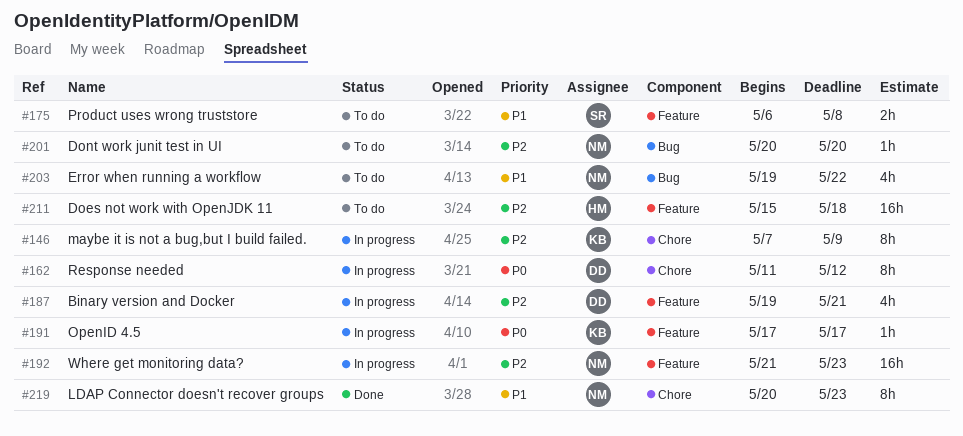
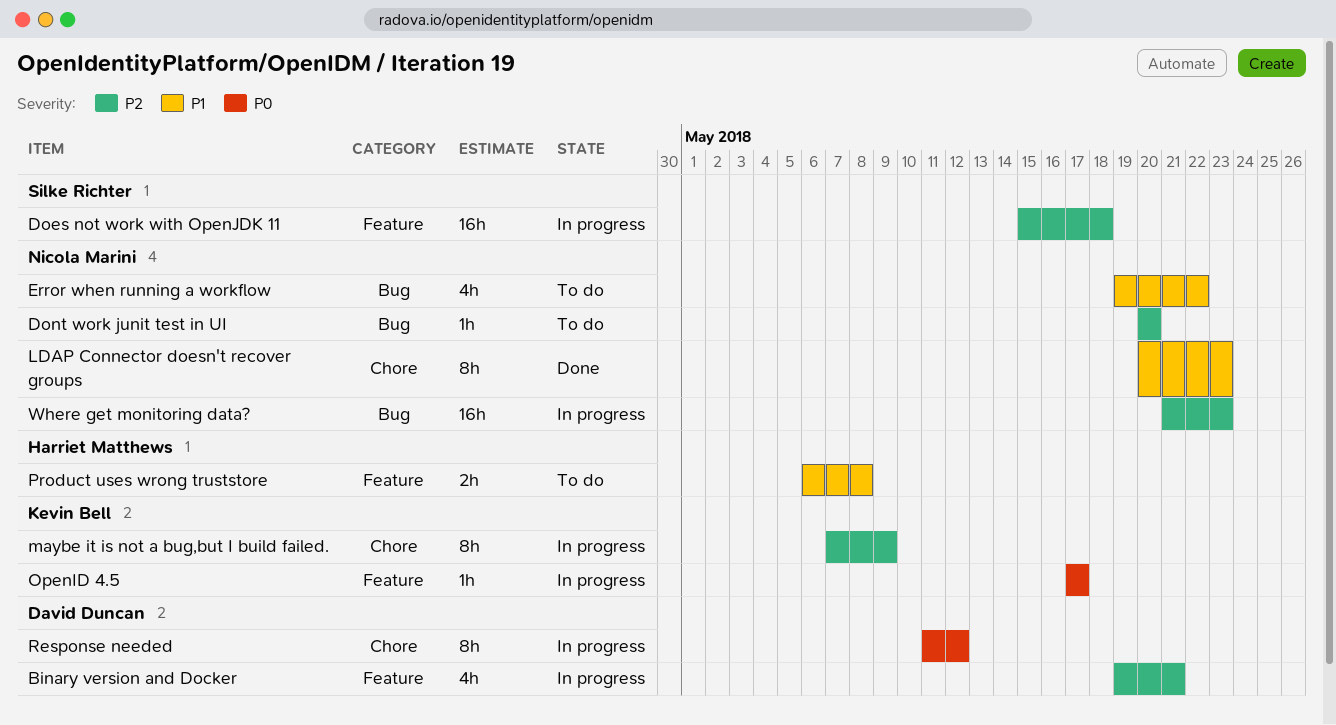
Does not work with OpenJDK 11, status: To do -> In progress
Does not work with OpenJDK 11, owner: Harriet Matthews -> Silke Richter
Product uses wrong truststore, owner: Silke Richter -> Harriet Matthews
Where get monitoring data?, label: Feature -> Bug

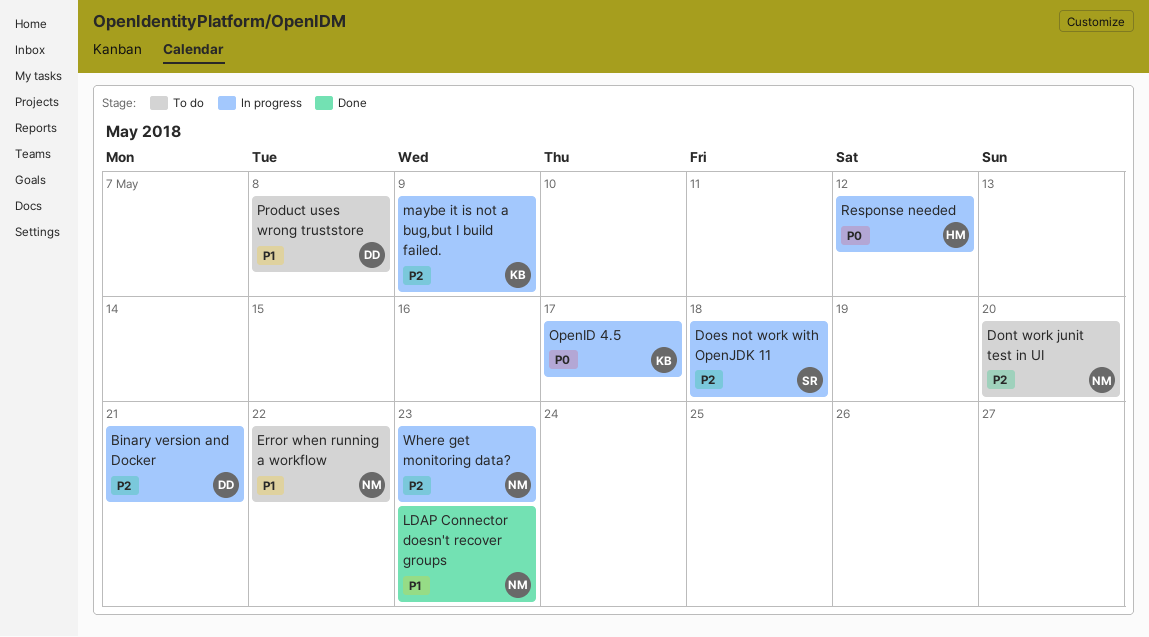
Product uses wrong truststore, owner: Harriet Matthews -> David Duncan
Response needed, owner: David Duncan -> Harriet Matthews

